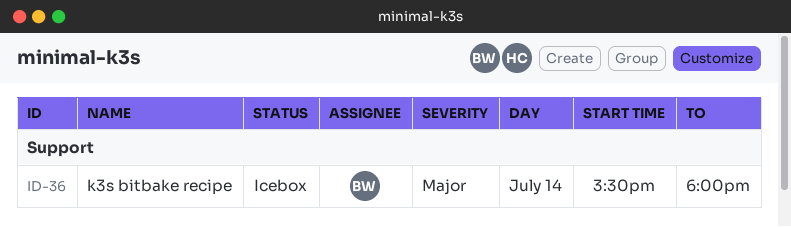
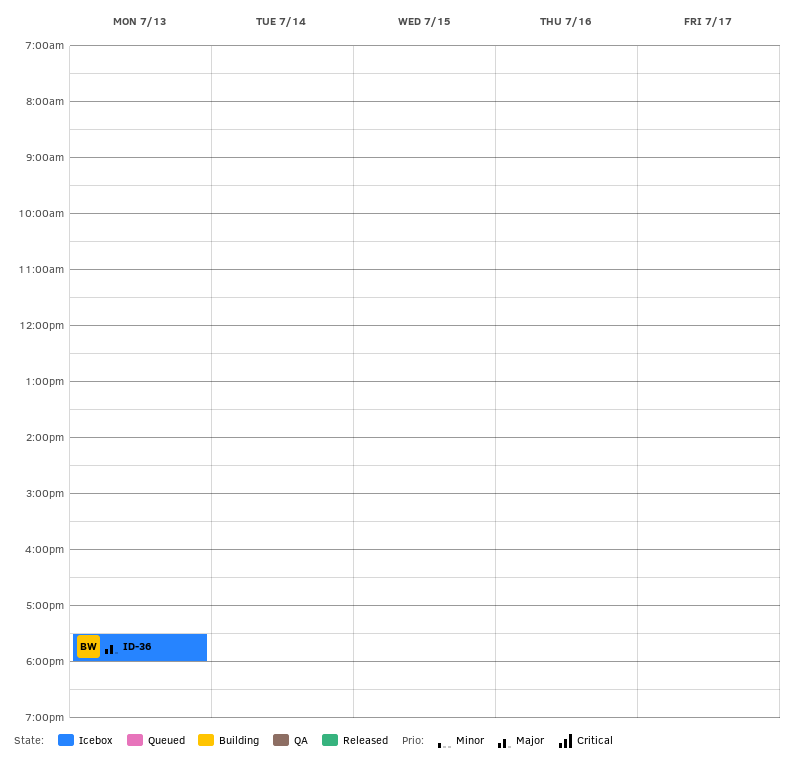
ID-36, day: Jul 14 -> Jul 13
ID-36, begins: 15:30 -> 17:30

